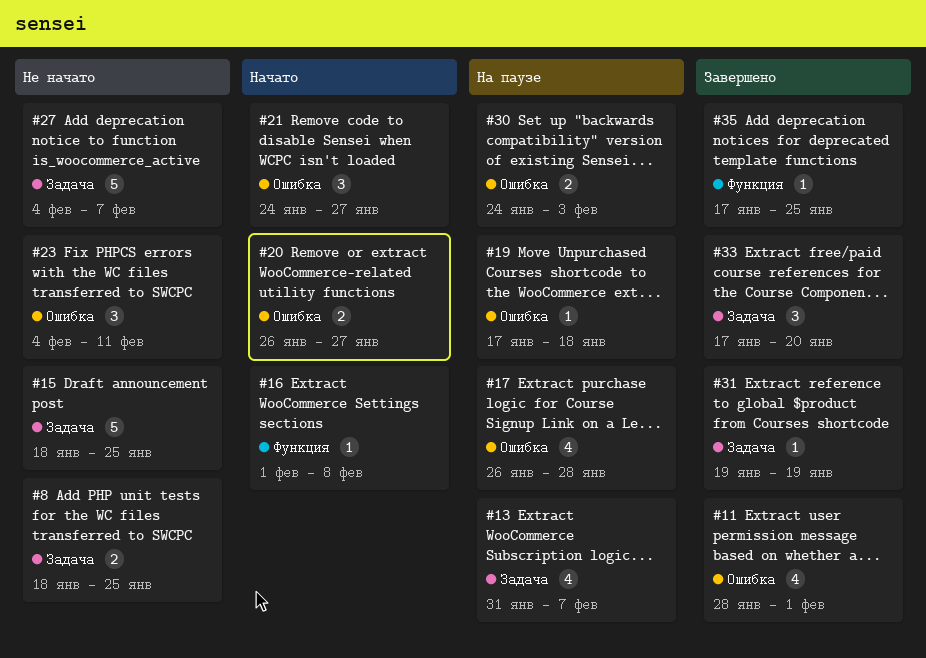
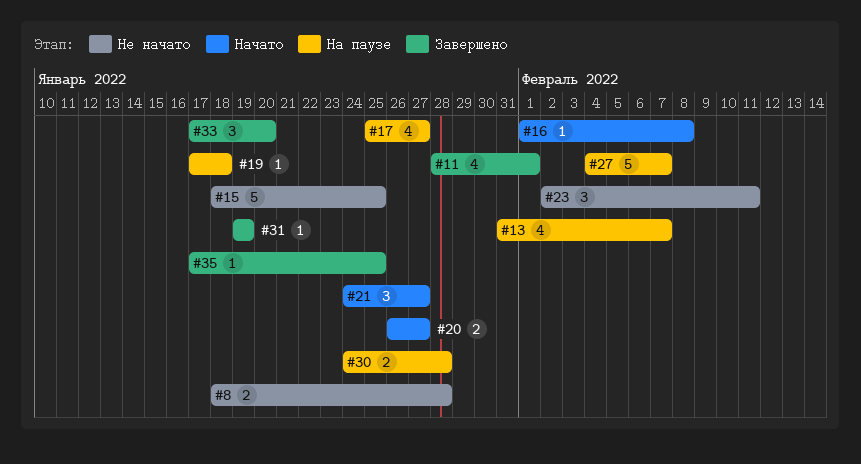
#8, due: Jan 25 -> Jan 28
#17, start: Jan 26 -> Jan 25
#17, due: Jan 28 -> Jan 27
#23, start: Feb 4 -> Feb 2
#27, status: Не начато -> На паузе
#30, due: Feb 3 -> Jan 28

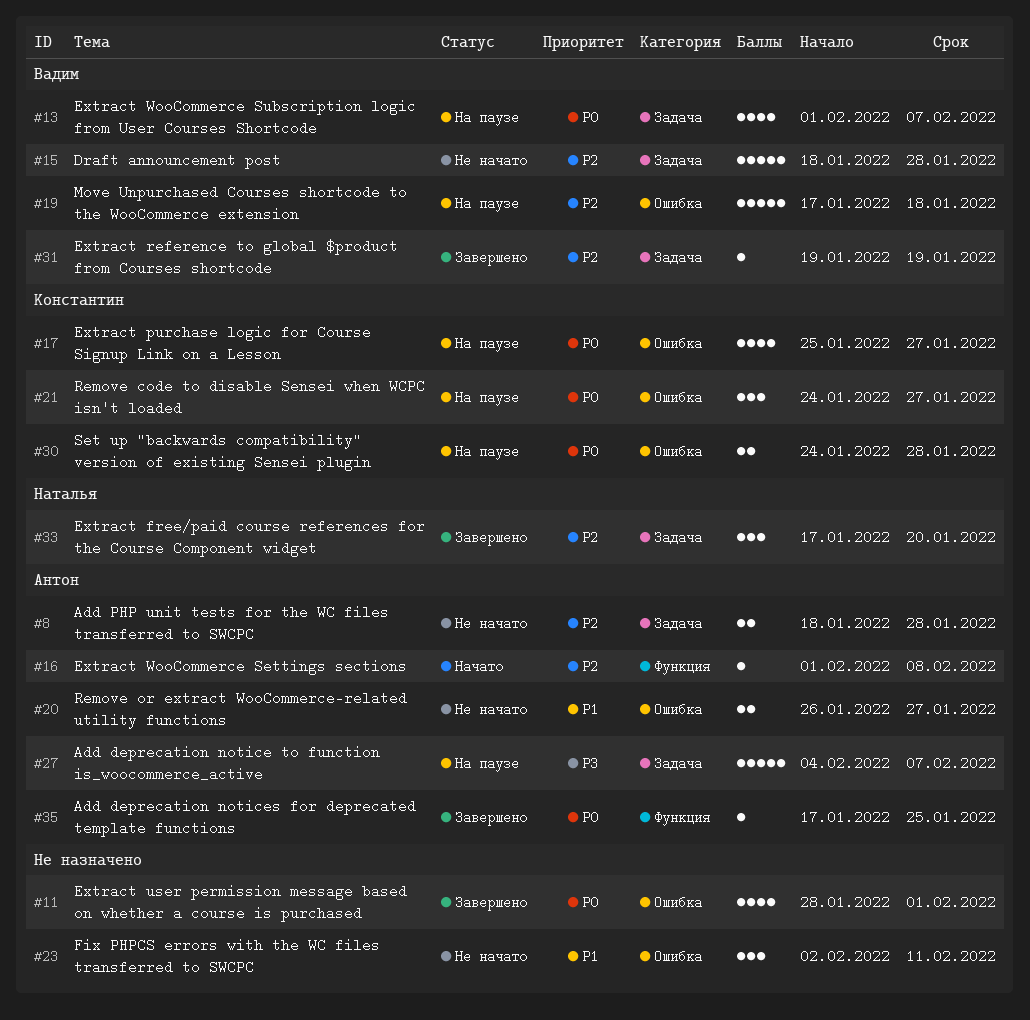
#13, start: Jan 31 -> Feb 1
#15, due: Jan 25 -> Jan 28
#19, estimate: 1 -> 5
#20, status: Начато -> Не начато
#21, status: Начато -> На паузе

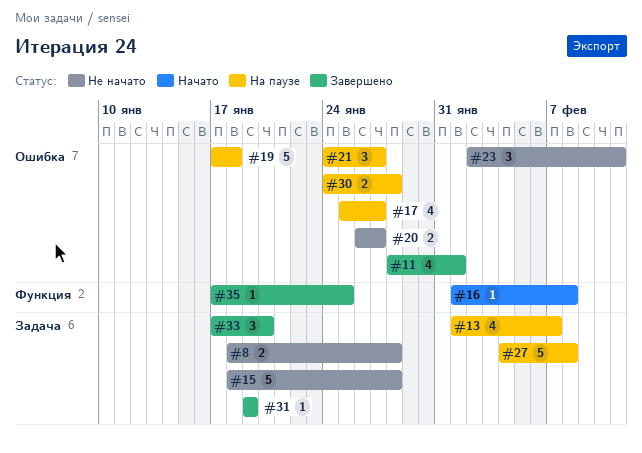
#27, due: Feb 7 -> Feb 8

